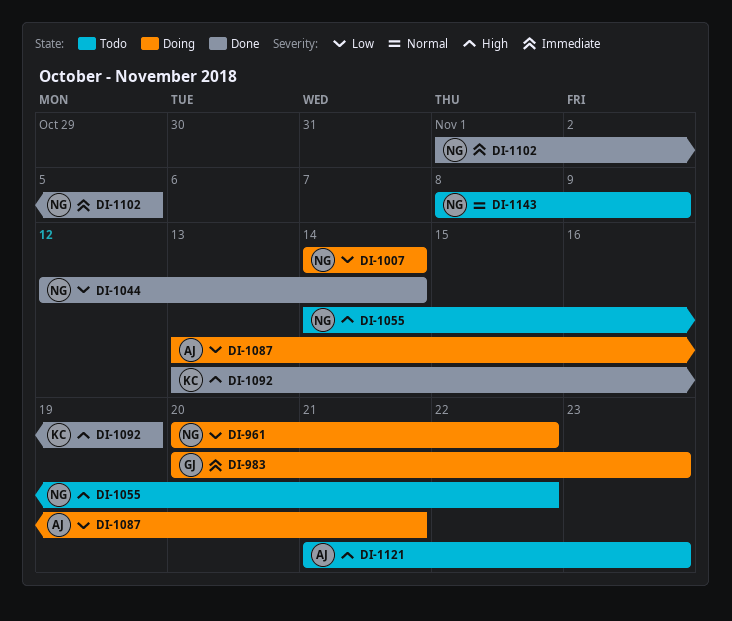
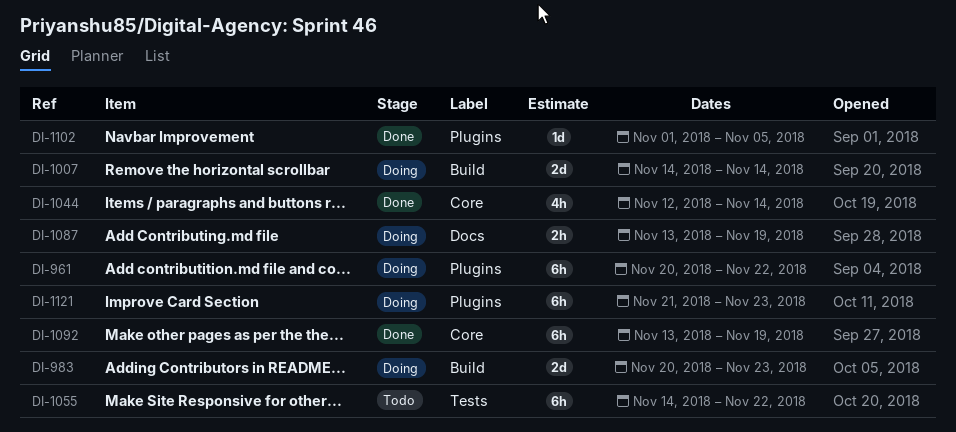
DI-1087, due: Nov 21 -> Nov 19
DI-1121, status: Todo -> Doing
DI-1143: present -> none

